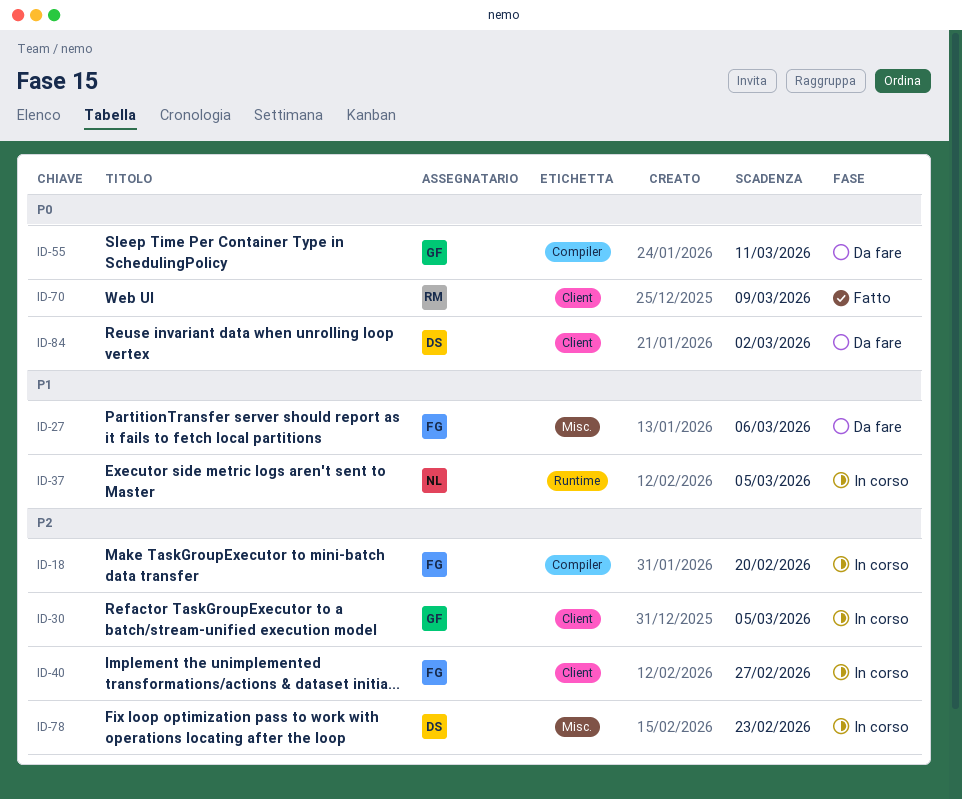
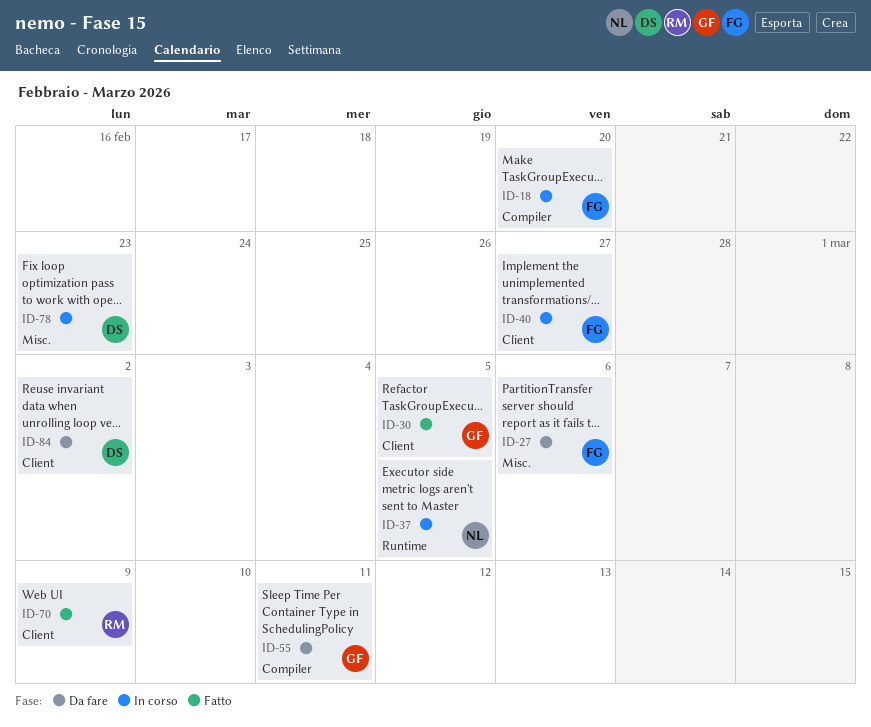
ID-30, status: In corso -> Fatto

